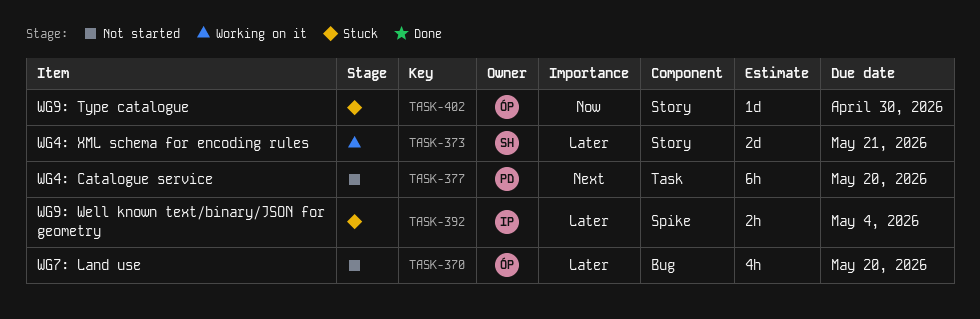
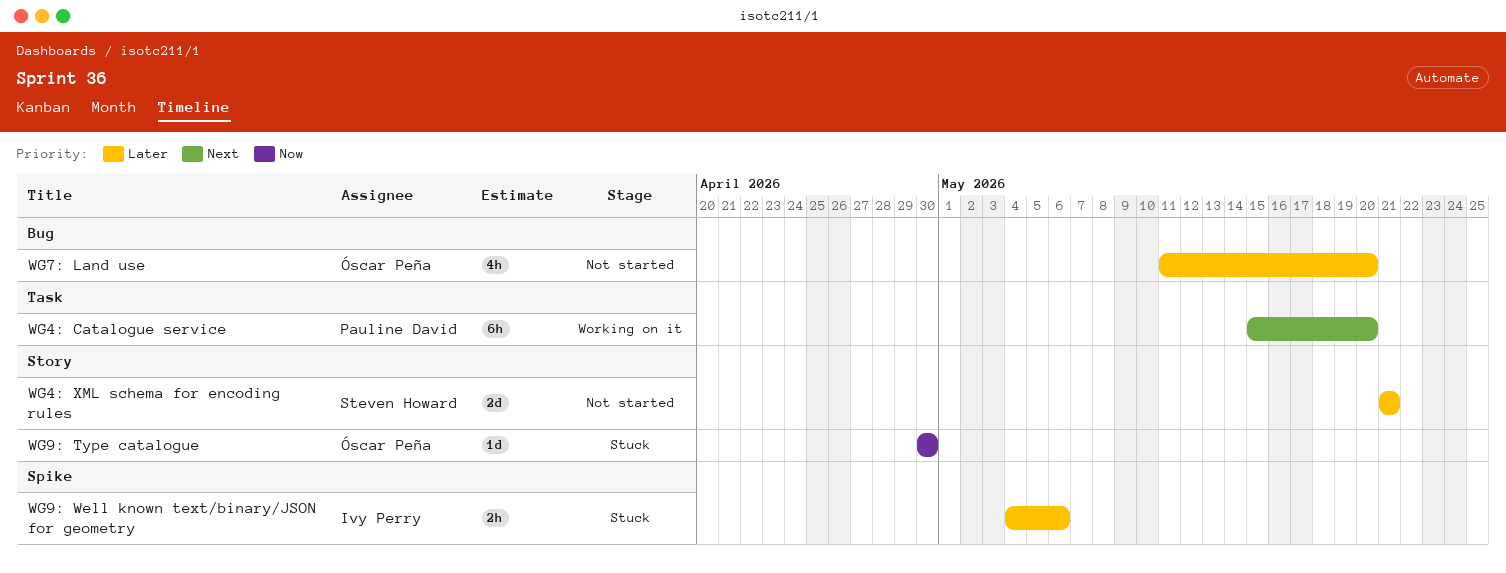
WG4: Catalogue service, status: Not started -> Working on it
WG4: XML schema for encoding rules, status: Working on it -> Not started
WG9: Well known text/binary/JSON for geometry, due: May 4 -> May 6

